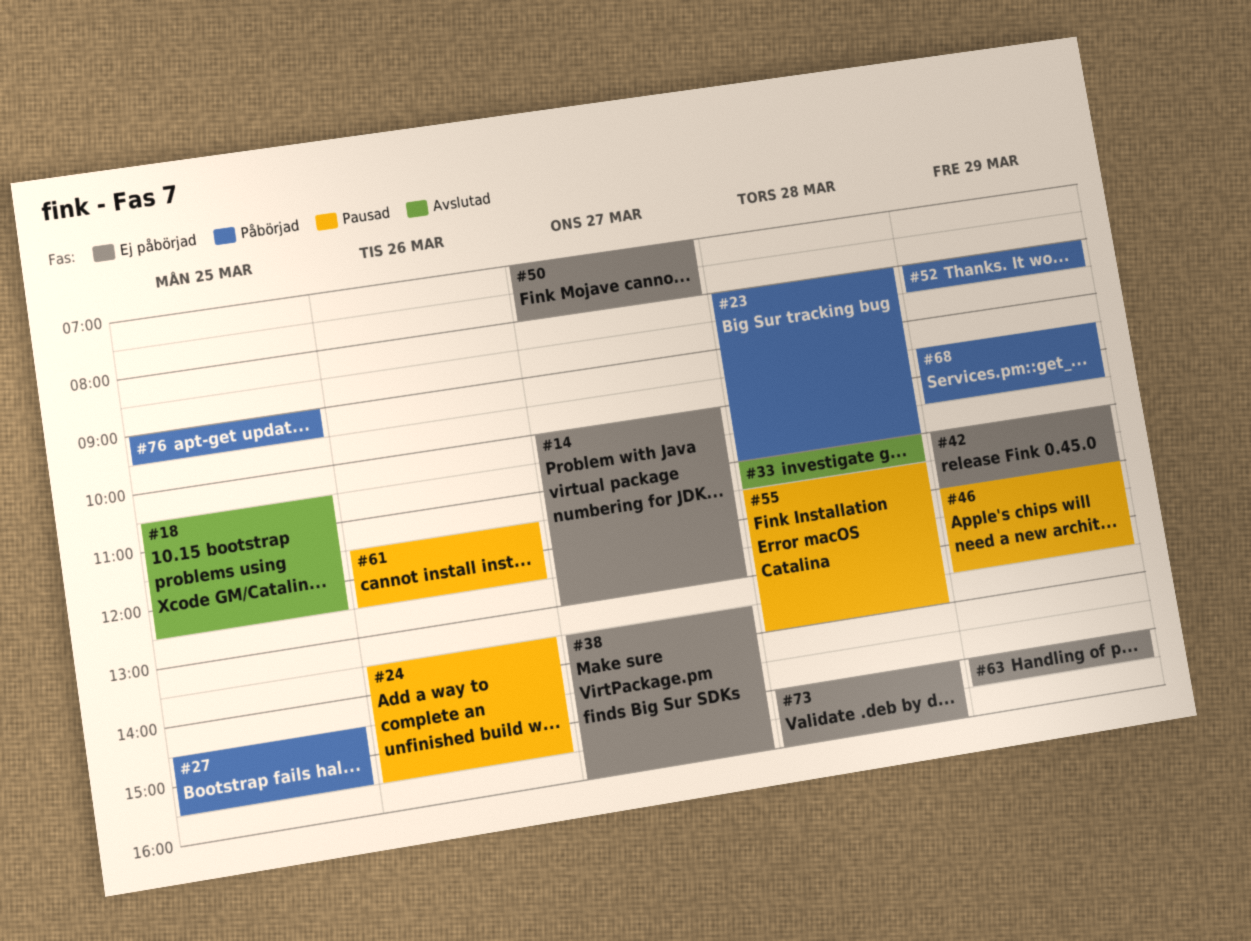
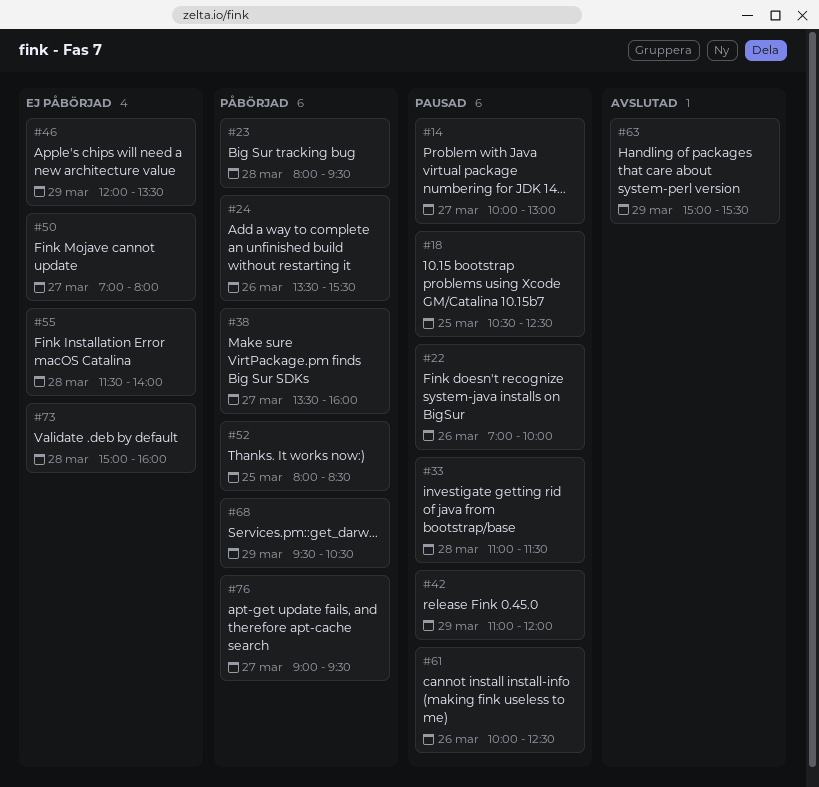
#14, status: Ej påbörjad -> Pausad
#18, status: Avslutad -> Pausad
#22: none -> present
#23, ends: 11:00 -> 09:30
#24, status: Pausad -> Påbörjad
#27: present -> none
#33, status: Avslutad -> Pausad
#38, status: Ej påbörjad -> Påbörjad
#42, status: Ej påbörjad -> Pausad
#46, status: Pausad -> Ej påbörjad
#52, day: Mar 29 -> Mar 25
#55, status: Pausad -> Ej påbörjad
#61, begins: 11:30 -> 10:00
#63, status: Ej påbörjad -> Avslutad
#76, day: Mar 25 -> Mar 27

